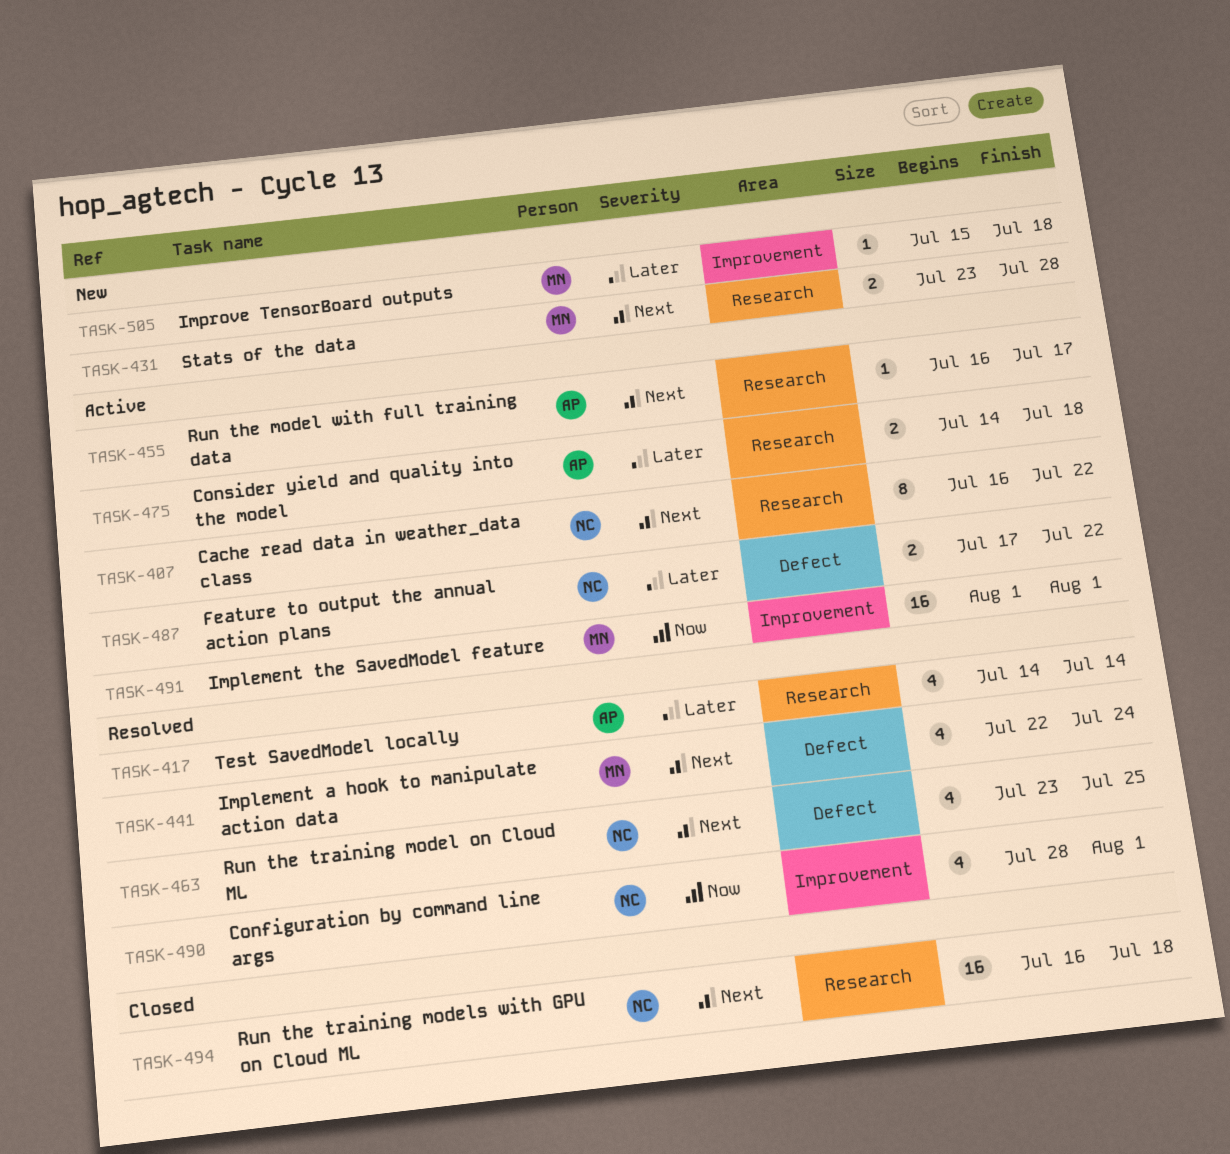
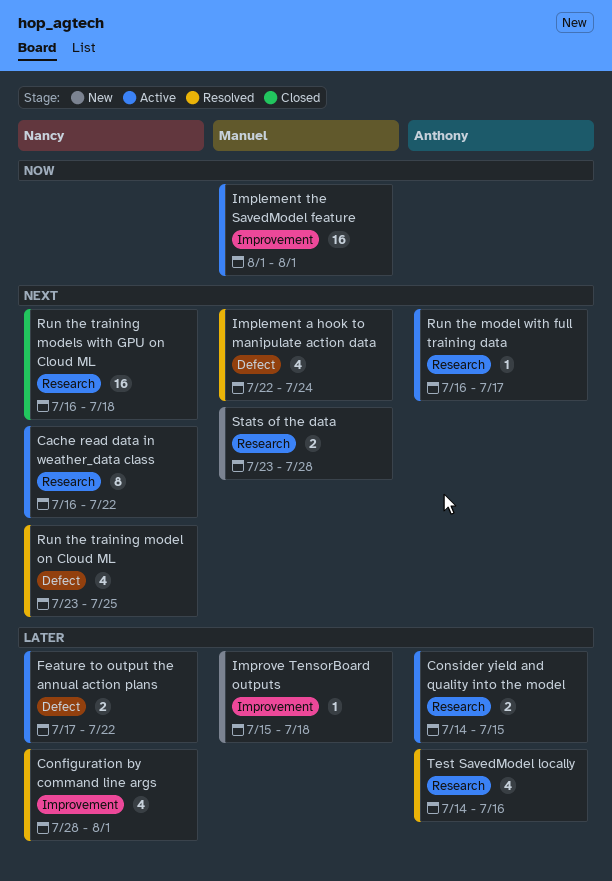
Configuration by command line args, priority: Now -> Later
Consider yield and quality into the model, due: Jul 18 -> Jul 15
Test SavedModel locally, due: Jul 14 -> Jul 16

